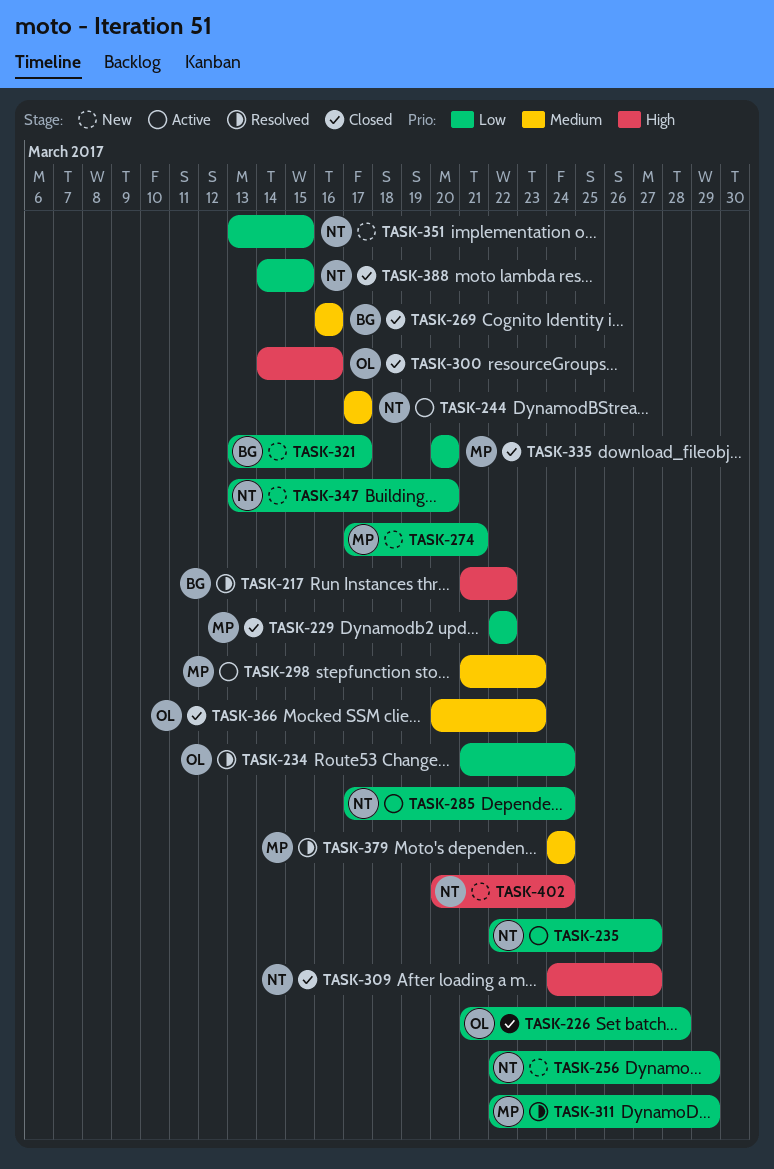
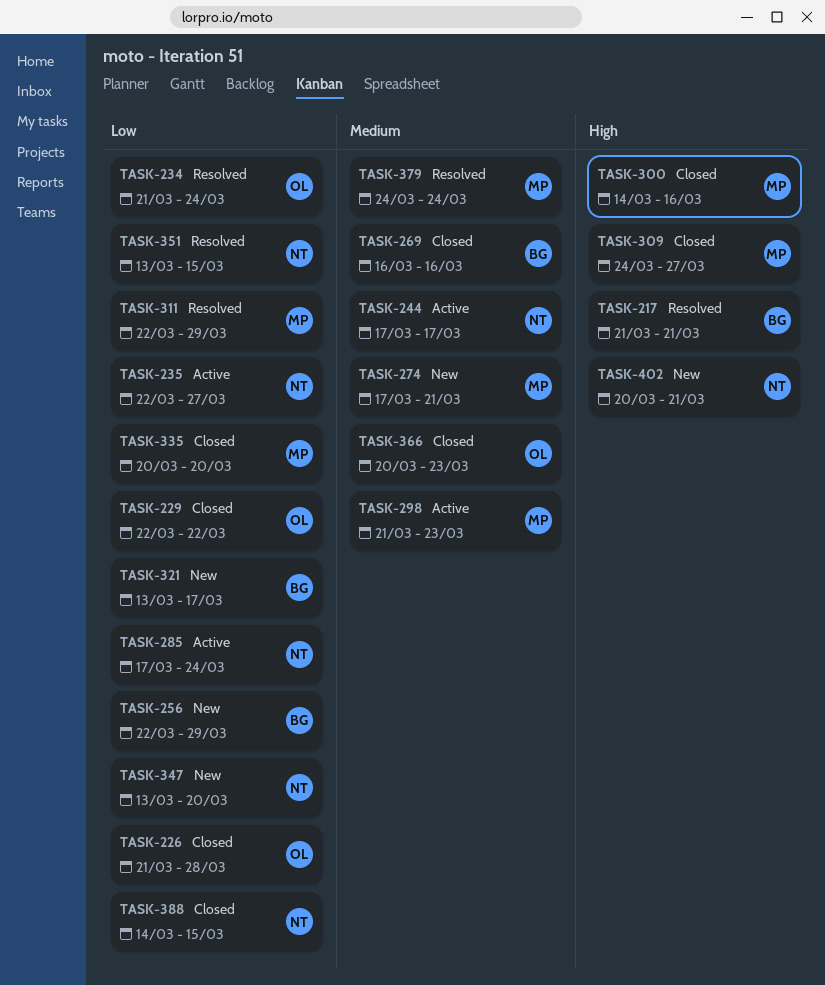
TASK-217, due: Mar 22 -> Mar 21
TASK-229, owner: MP -> OL
TASK-256, owner: NT -> BG
TASK-274, priority: Low -> Medium
TASK-300, owner: OL -> MP
TASK-309, owner: NT -> MP
TASK-351, status: New -> Resolved
TASK-402, due: Mar 24 -> Mar 21

